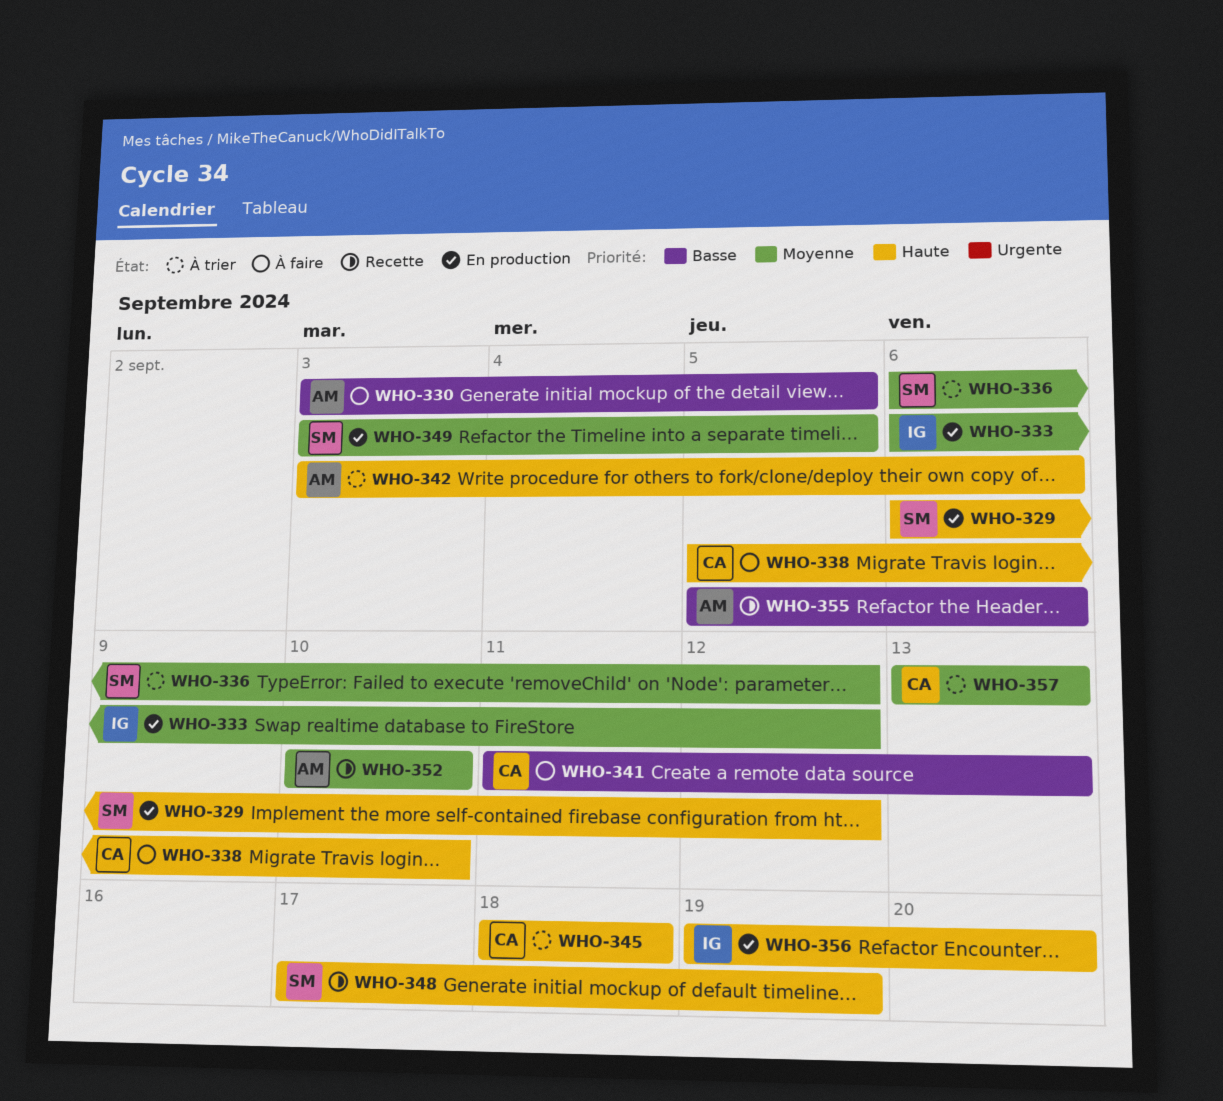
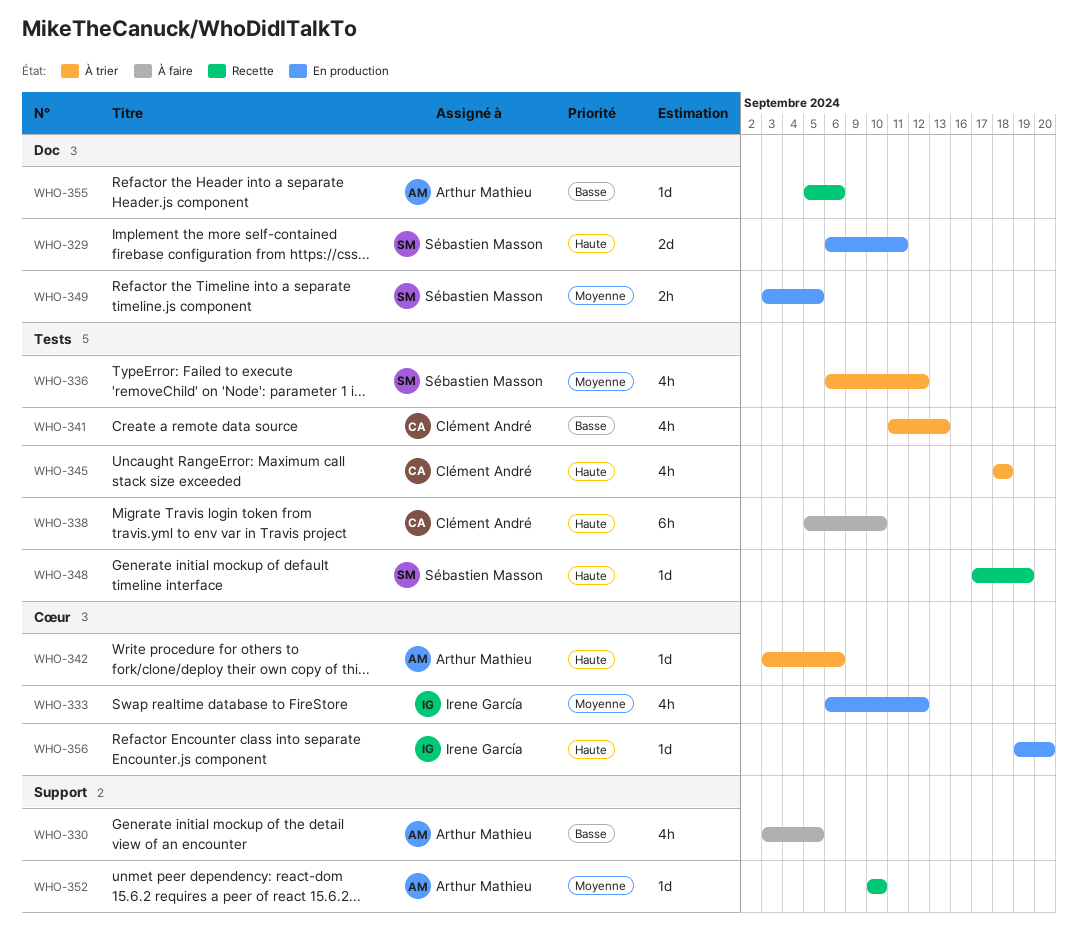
WHO-329, due: Sep 12 -> Sep 11
WHO-341, status: À faire -> À trier
WHO-357: present -> none

